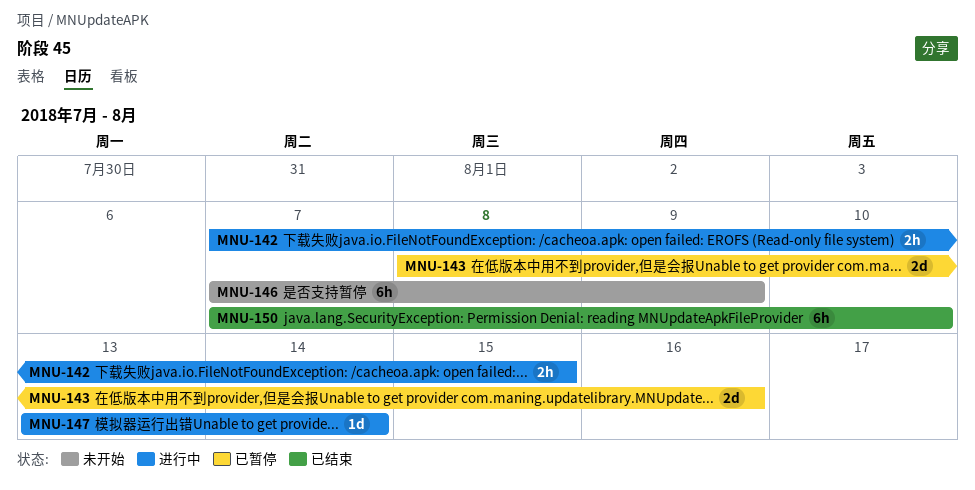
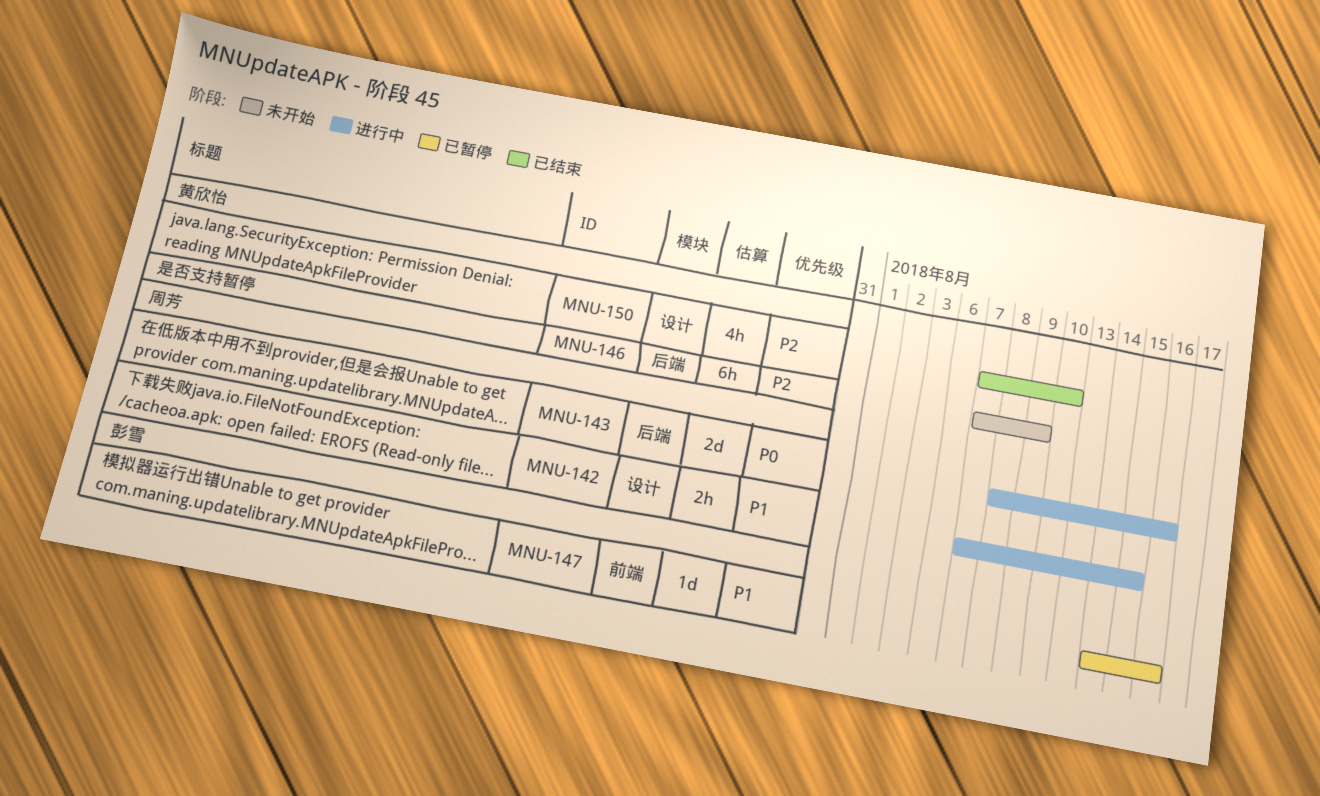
MNU-143, status: 已暂停 -> 进行中
MNU-147, status: 进行中 -> 已暂停
MNU-147, start: Aug 13 -> Aug 14
MNU-147, due: Aug 14 -> Aug 16
MNU-150, estimate: 6h -> 4h

